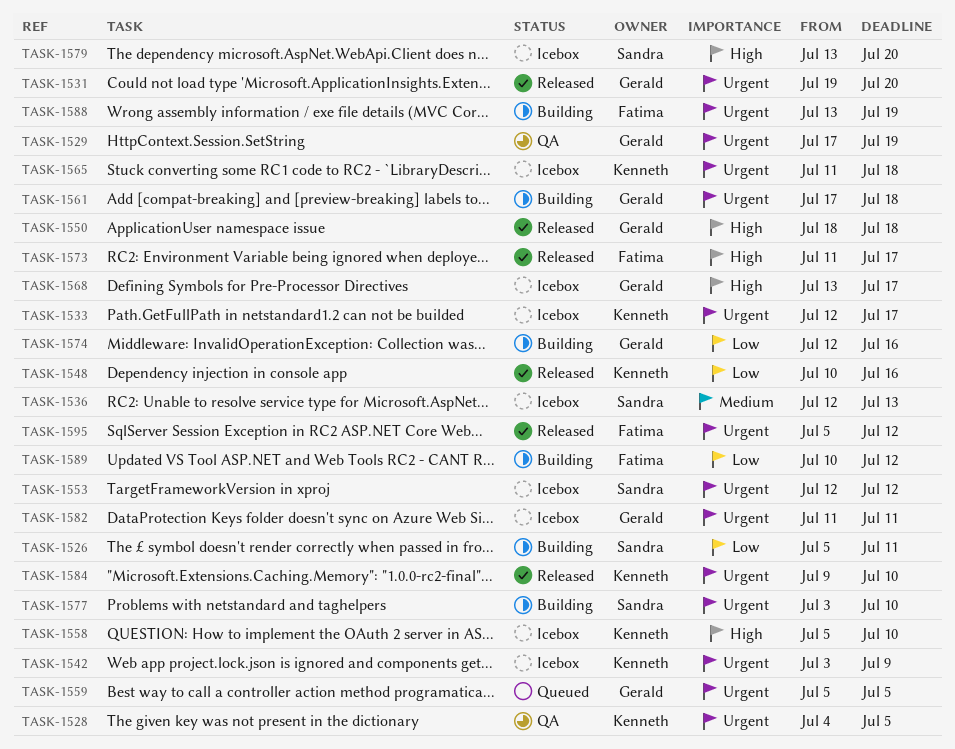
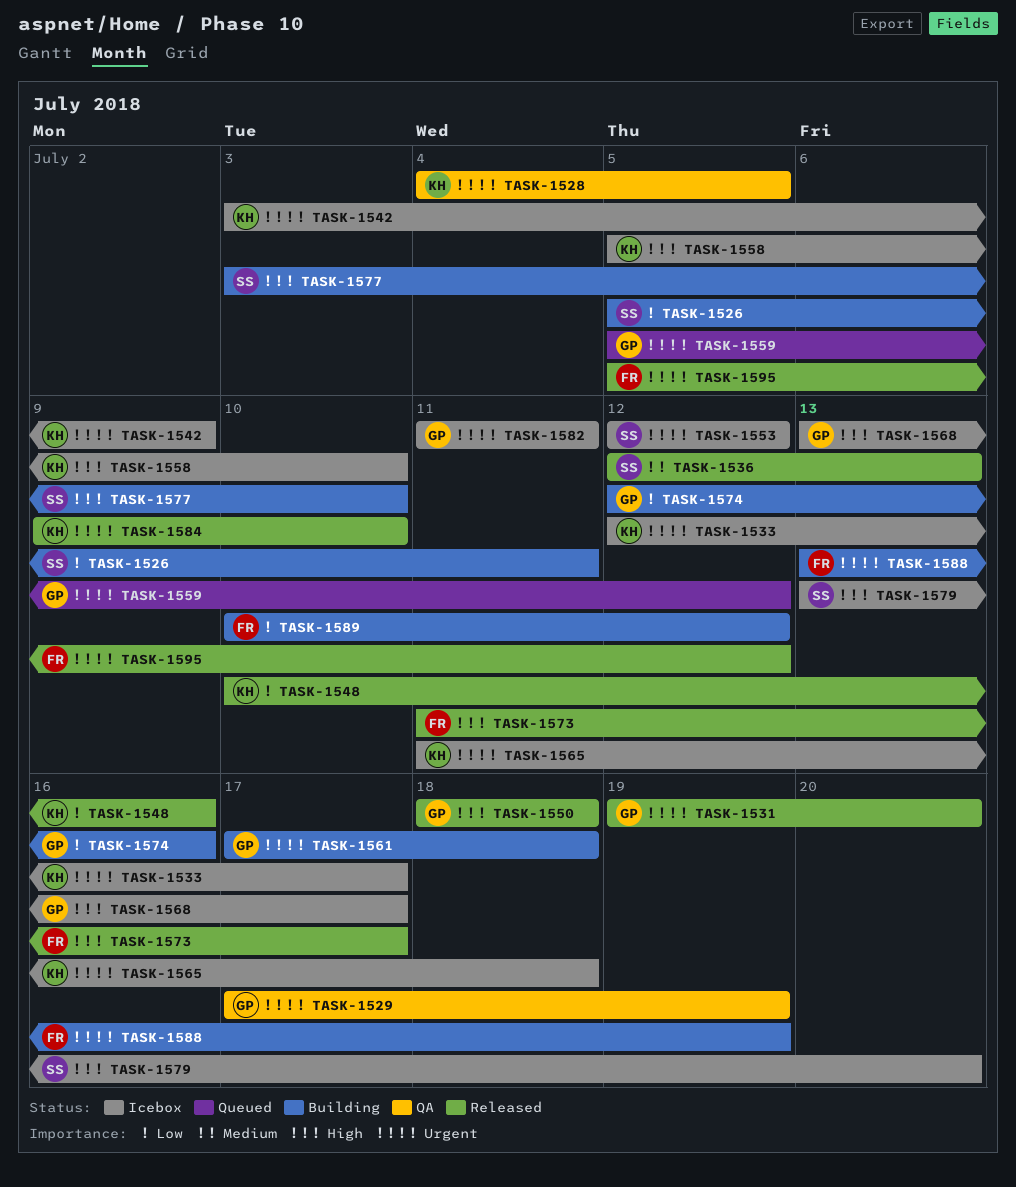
TASK-1536, status: Icebox -> Released
TASK-1559, due: Jul 5 -> Jul 12
TASK-1577, priority: Urgent -> High

